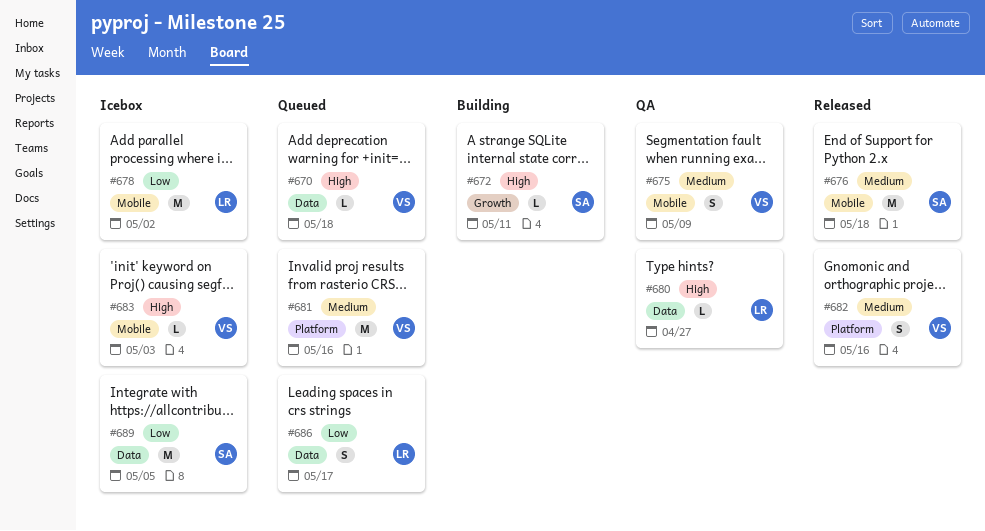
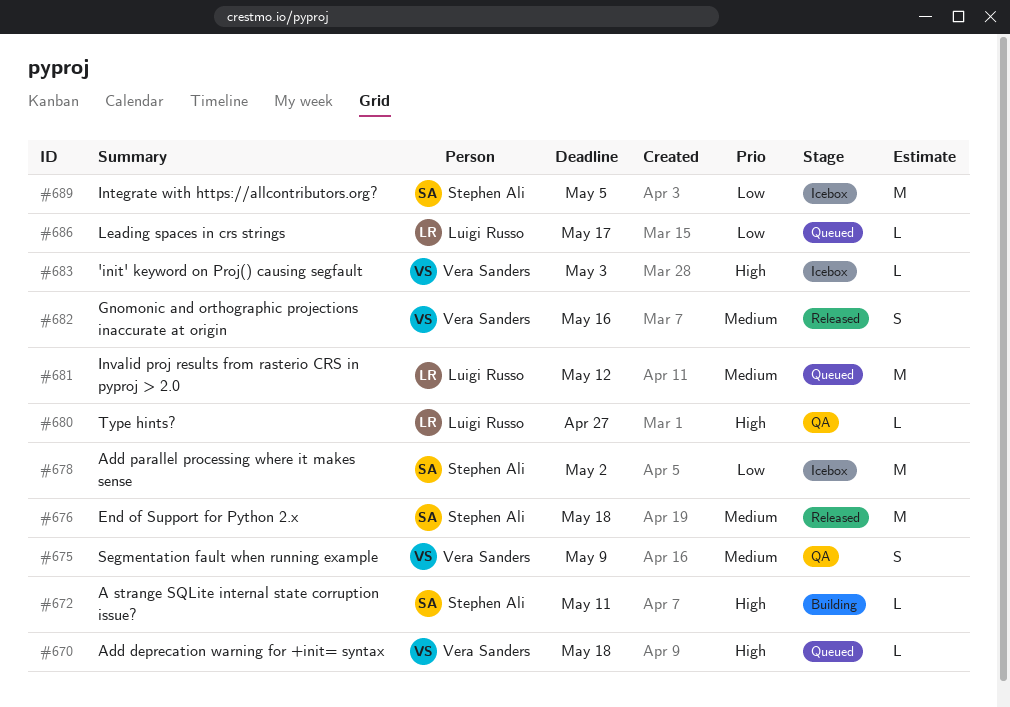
#678, owner: Luigi Russo -> Stephen Ali
#681, owner: Vera Sanders -> Luigi Russo
#681, due: May 16 -> May 12
#686, estimate: S -> L

